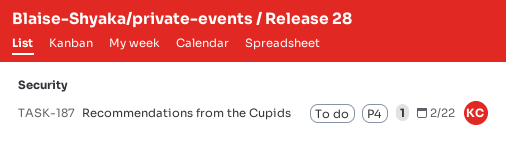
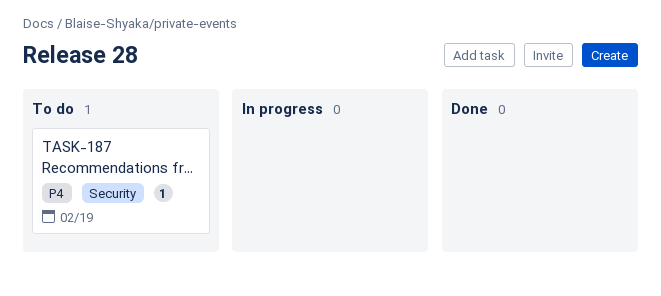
TASK-187, due: Feb 22 -> Feb 19

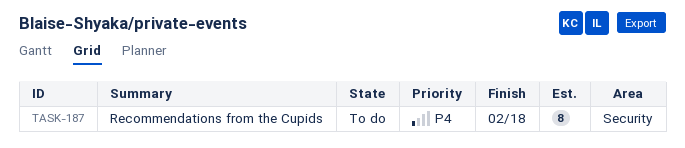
TASK-187, estimate: 1 -> 8
TASK-187, due: Feb 19 -> Feb 18

